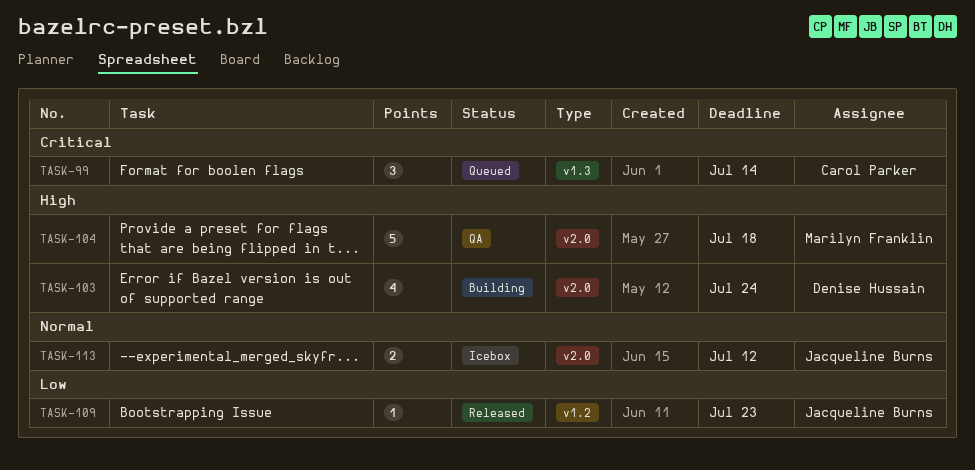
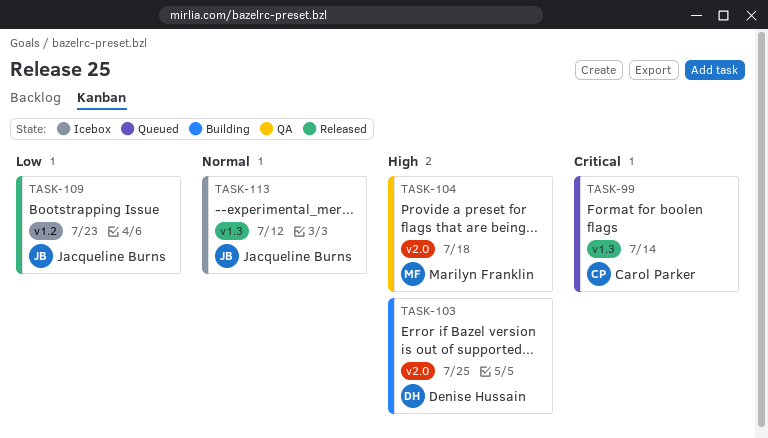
TASK-103, due: Jul 24 -> Jul 25
TASK-113, label: v2.0 -> v1.3

